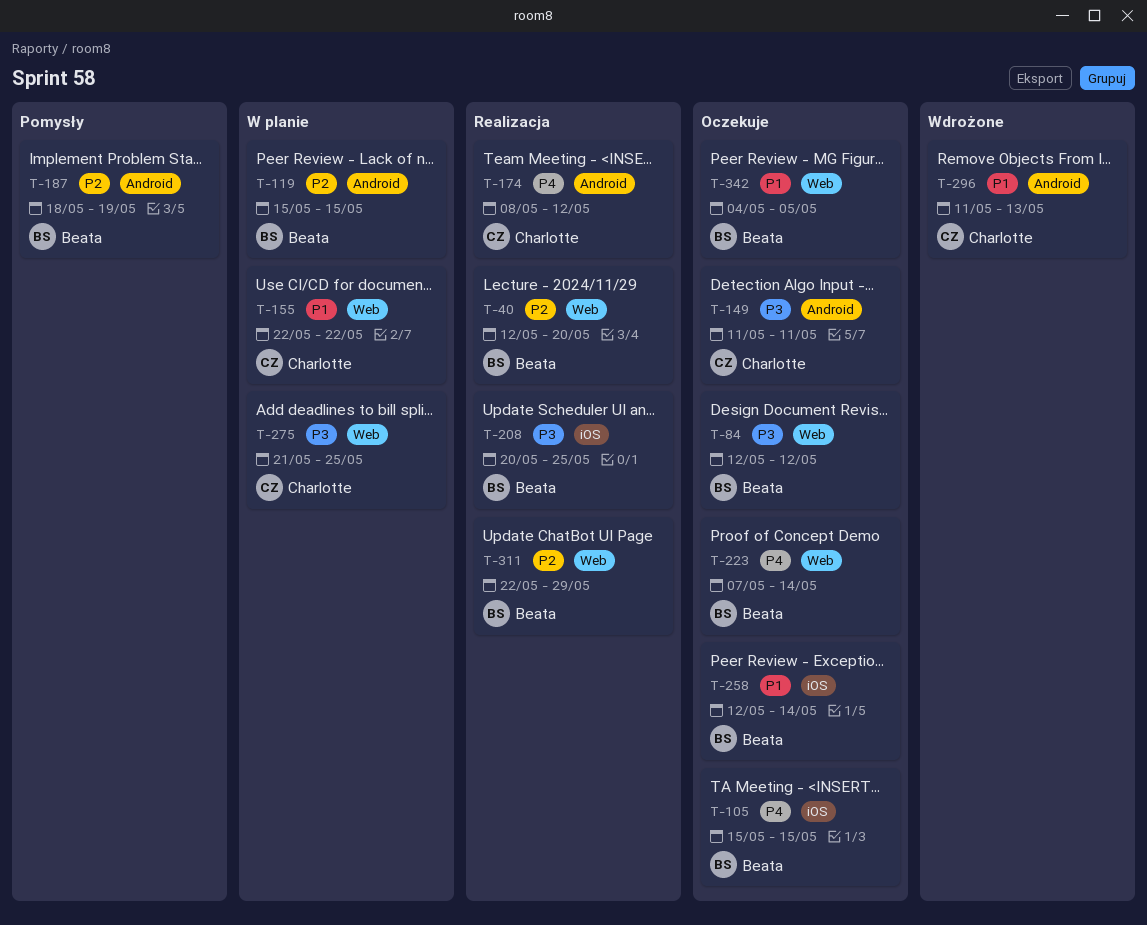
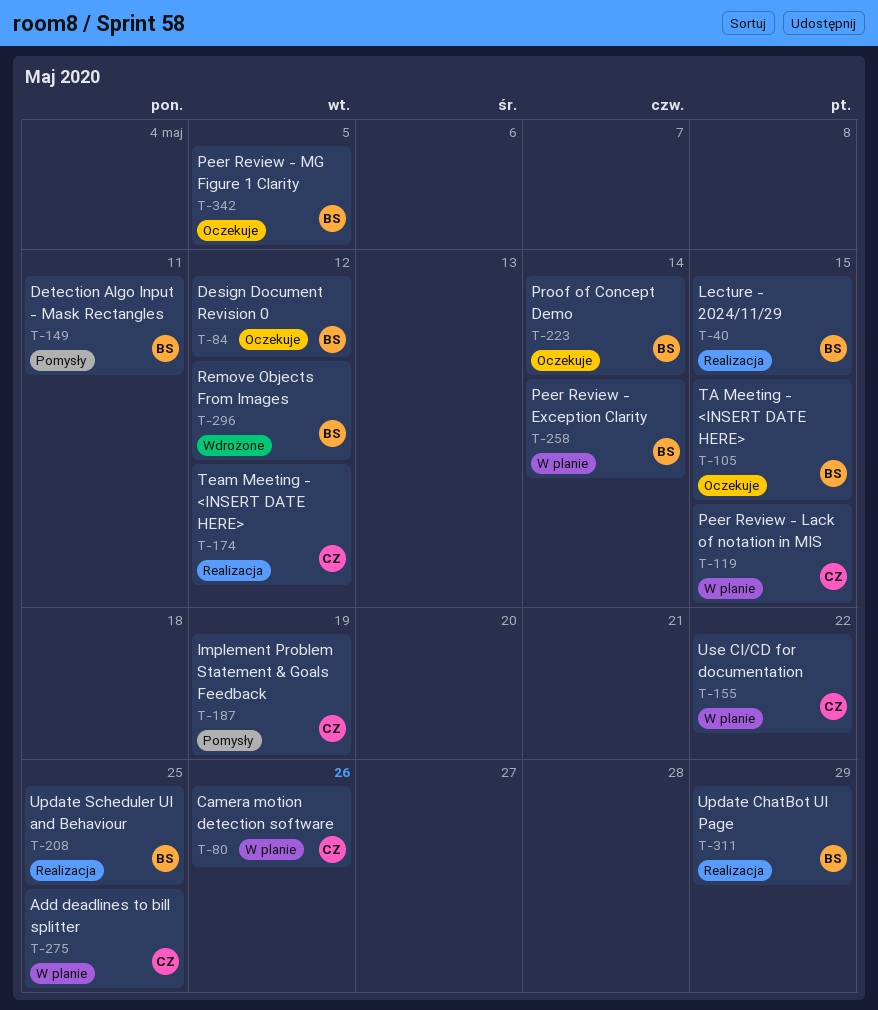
T-40, due: May 20 -> May 15
T-80: none -> present
T-119, owner: Beata -> Charlotte
T-149, status: Oczekuje -> Pomysły
T-149, owner: Charlotte -> Beata
T-187, owner: Beata -> Charlotte
T-258, status: Oczekuje -> W planie
T-296, owner: Charlotte -> Beata
T-296, due: May 13 -> May 12

